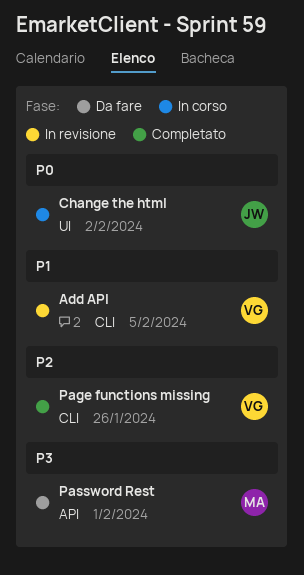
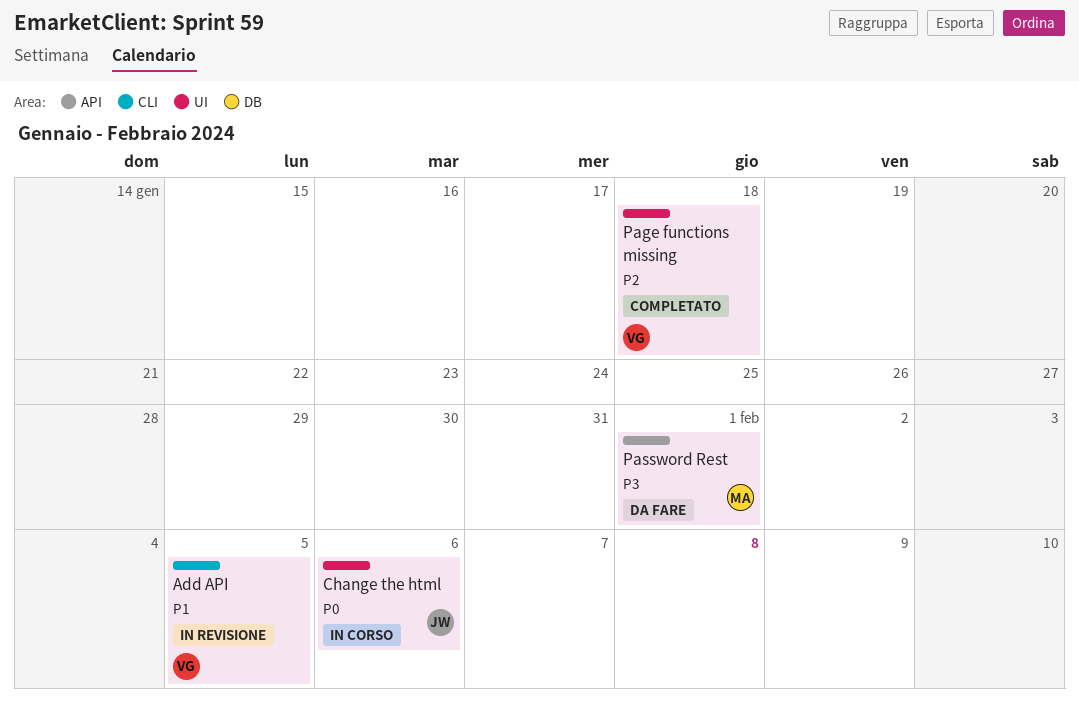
Change the html, due: Feb 2 -> Feb 6
Page functions missing, label: CLI -> UI
Page functions missing, due: Jan 26 -> Jan 18

